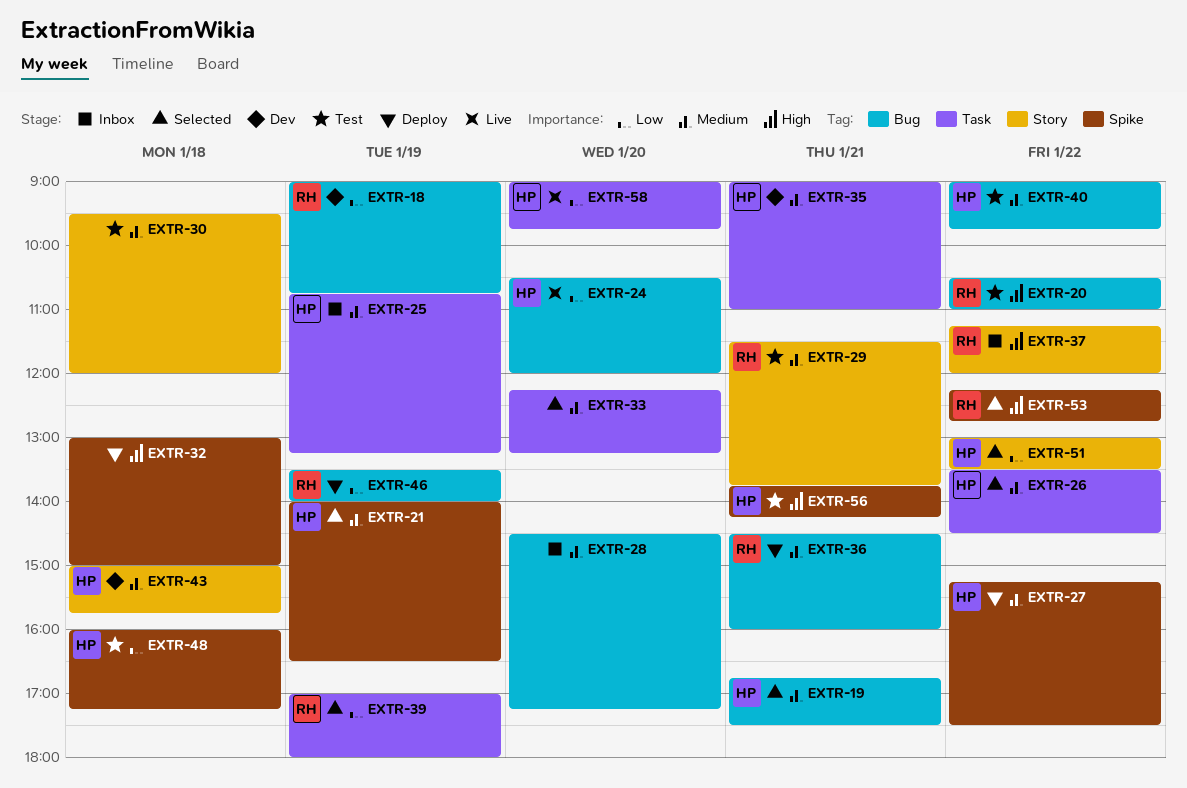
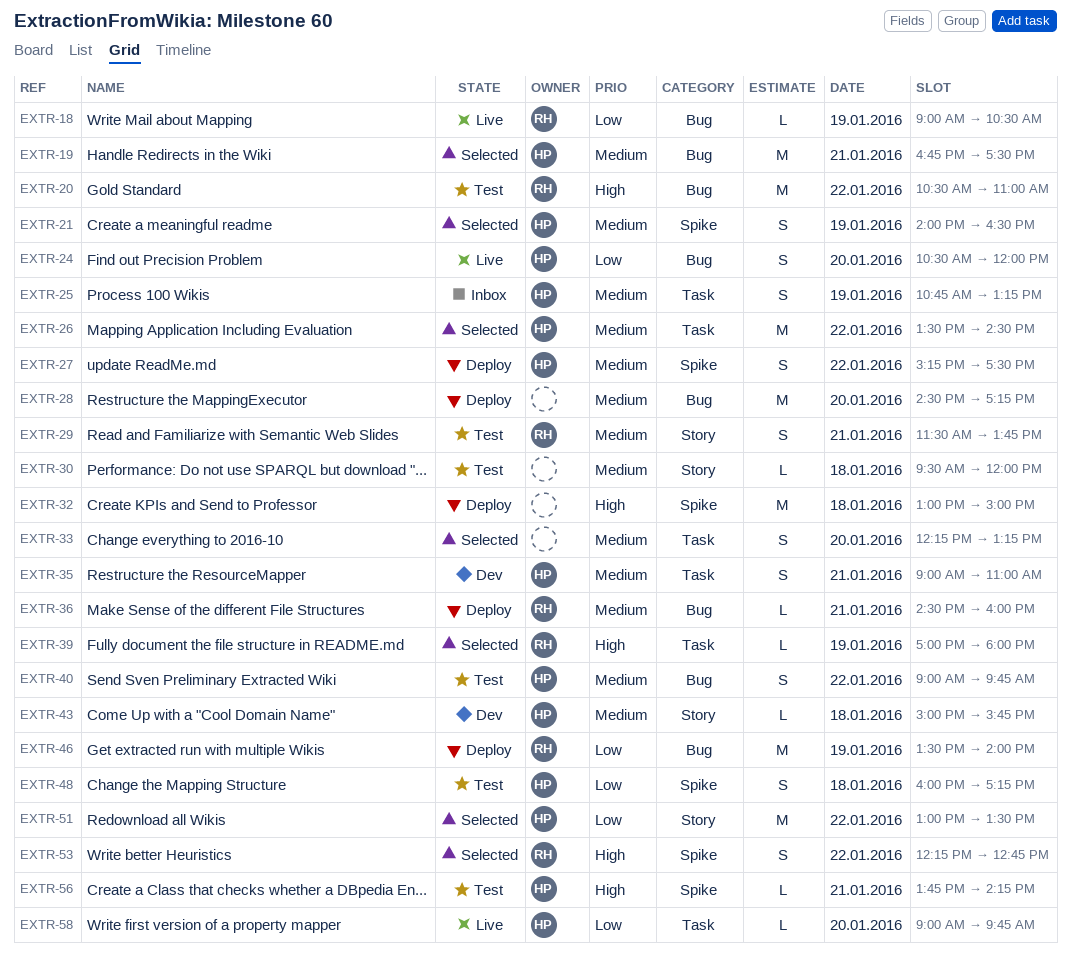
EXTR-18, status: Dev -> Live
EXTR-18, ends: 10:45 -> 10:30
EXTR-28, status: Inbox -> Deploy
EXTR-37: present -> none
EXTR-39, priority: Low -> High

